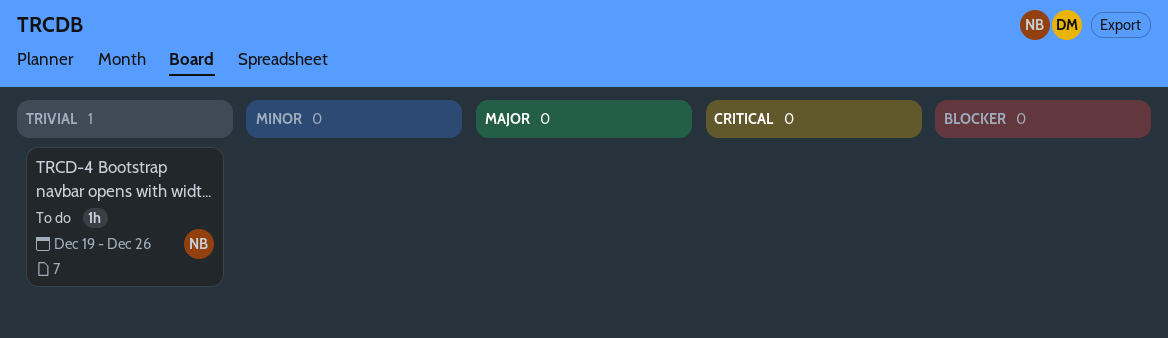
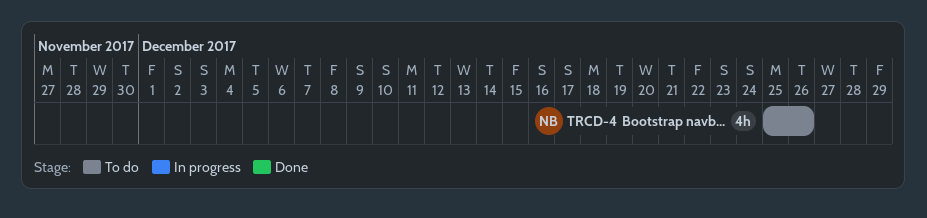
TRCD-4, estimate: 1h -> 4h
TRCD-4, start: Dec 19 -> Dec 25

